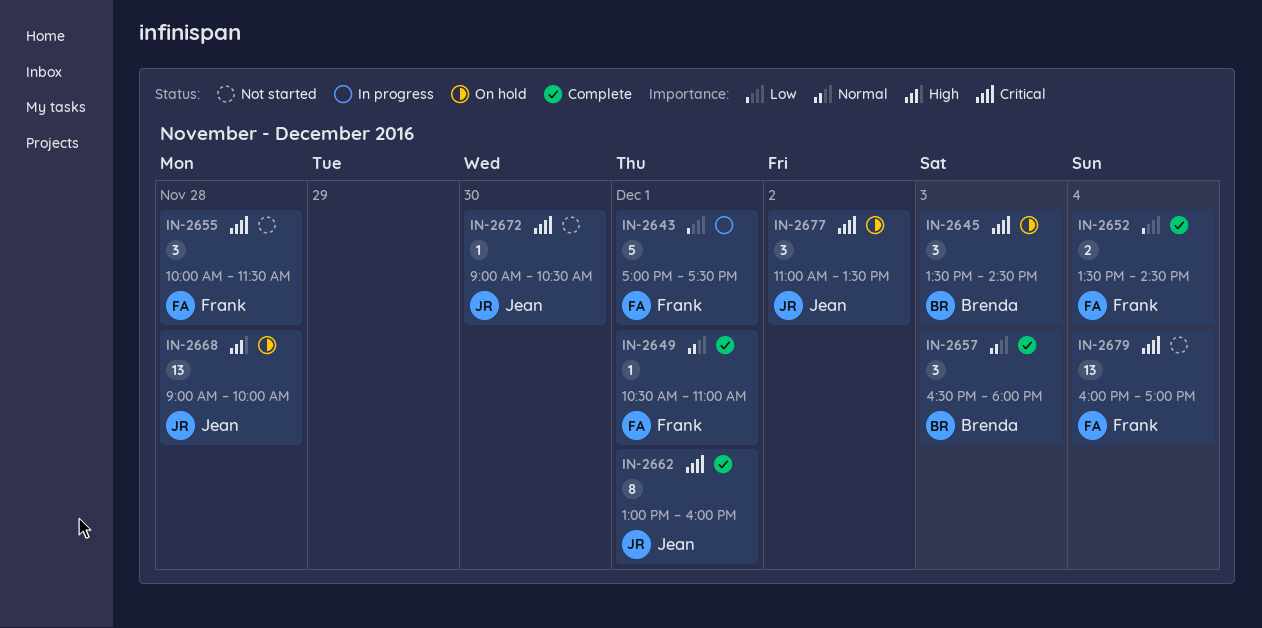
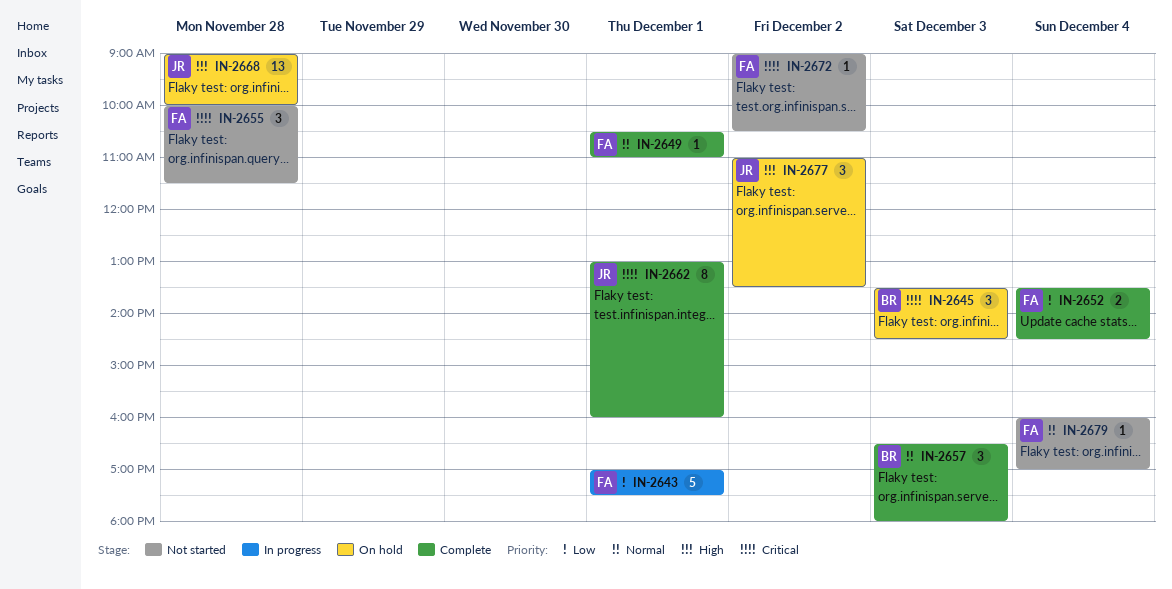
IN-2672, owner: Jean -> Frank
IN-2672, day: Nov 30 -> Dec 2
IN-2677, priority: Critical -> High
IN-2679, priority: Critical -> Normal
IN-2679, estimate: 13 -> 1

